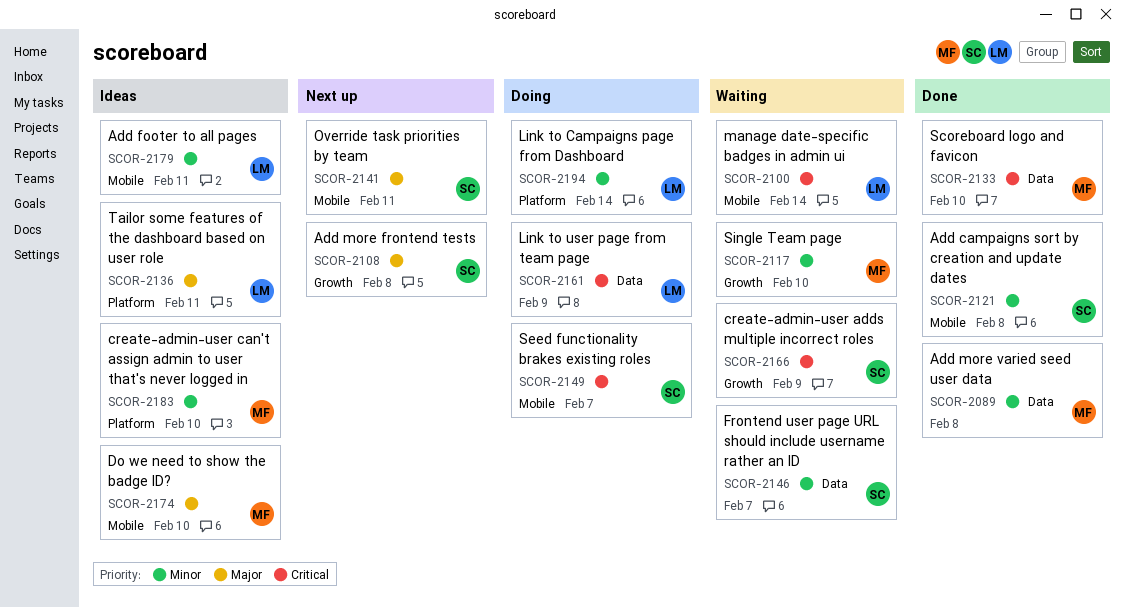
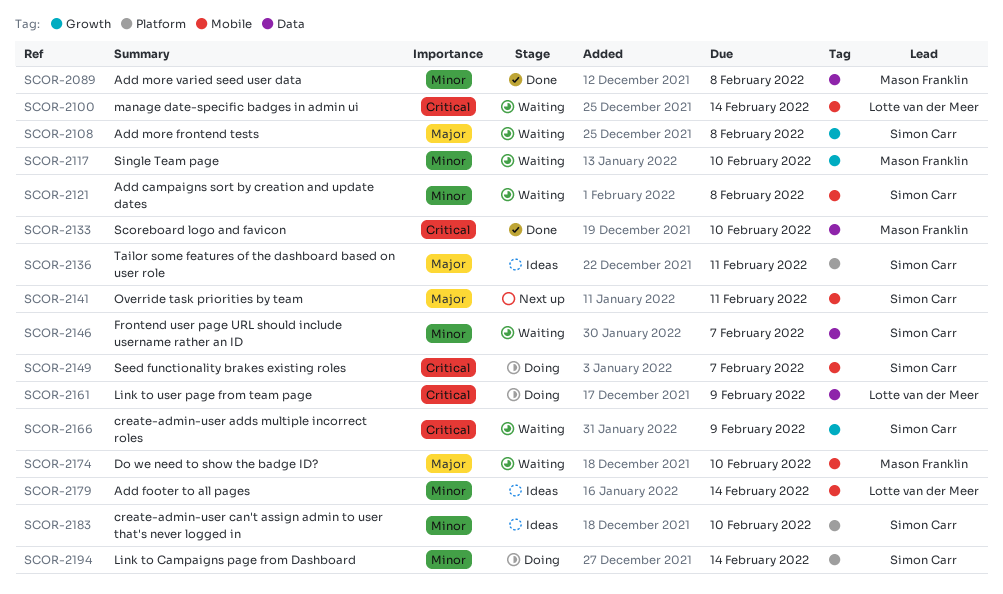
SCOR-2108, status: Next up -> Waiting
SCOR-2121, status: Done -> Waiting
SCOR-2136, owner: Lotte van der Meer -> Simon Carr
SCOR-2174, status: Ideas -> Waiting
SCOR-2179, due: Feb 11 -> Feb 14
SCOR-2183, owner: Mason Franklin -> Simon Carr
SCOR-2194, owner: Lotte van der Meer -> Simon Carr

